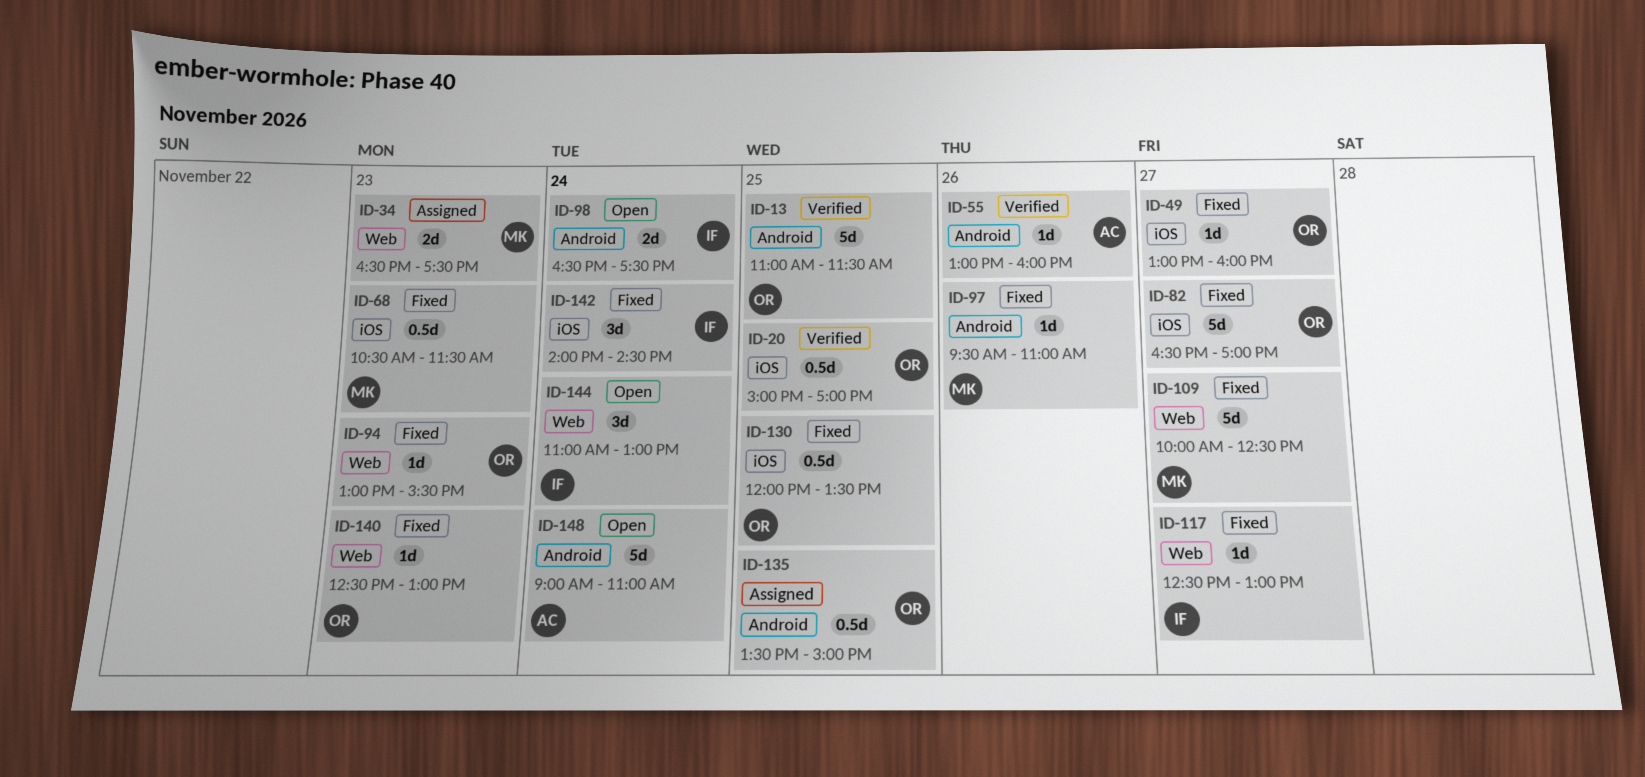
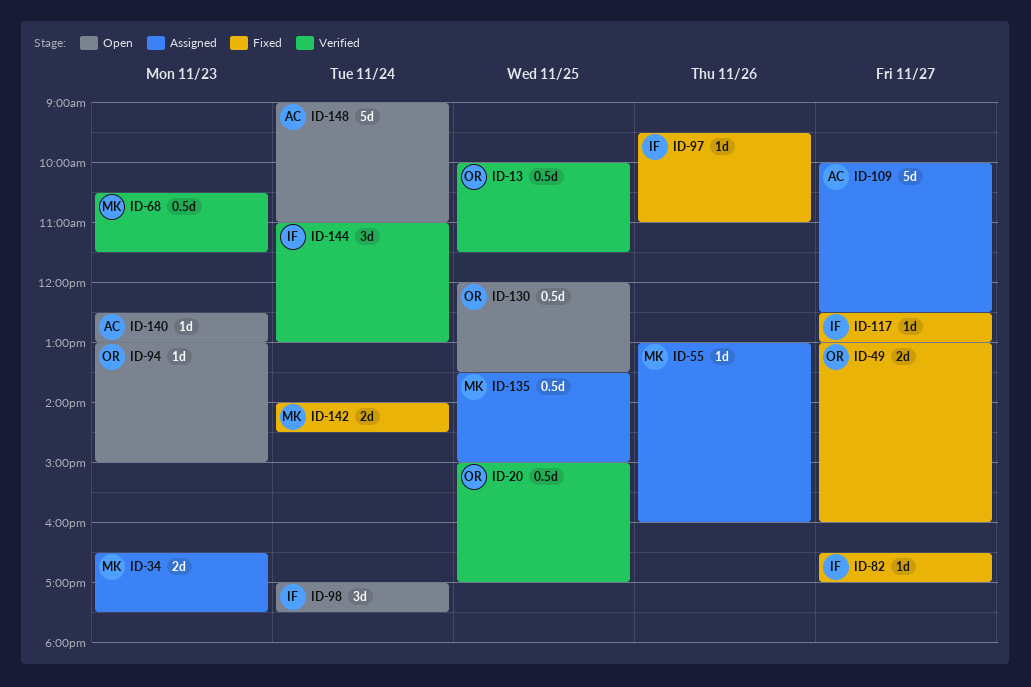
ID-13, estimate: 5d -> 0.5d
ID-13, begins: 11:00 -> 10:00
ID-49, estimate: 1d -> 2d
ID-55, status: Verified -> Assigned
ID-55, owner: AC -> MK
ID-68, status: Fixed -> Verified
ID-82, owner: OR -> IF
ID-82, estimate: 5d -> 1d
ID-94, status: Fixed -> Open
ID-94, ends: 15:30 -> 15:00
ID-97, owner: MK -> IF
ID-98, estimate: 2d -> 3d
ID-98, begins: 16:30 -> 17:00
ID-109, status: Fixed -> Assigned
ID-109, owner: MK -> AC
ID-130, status: Fixed -> Open
ID-135, owner: OR -> MK
ID-140, status: Fixed -> Open
ID-140, owner: OR -> AC
ID-142, owner: IF -> MK
ID-142, estimate: 3d -> 2d
ID-144, status: Open -> Verified

